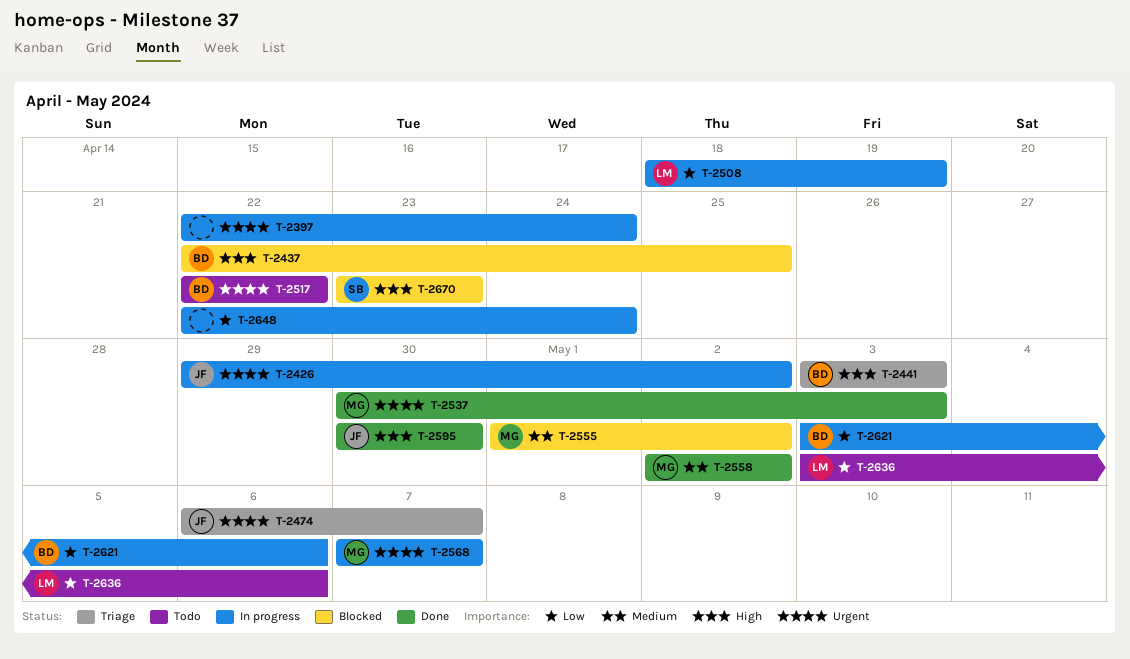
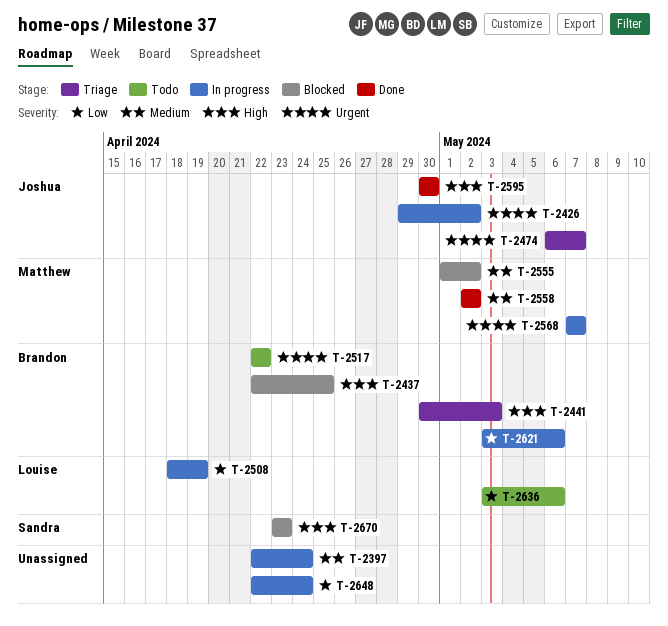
T-2397, priority: Urgent -> Medium
T-2441, start: May 3 -> Apr 30
T-2537: present -> none

